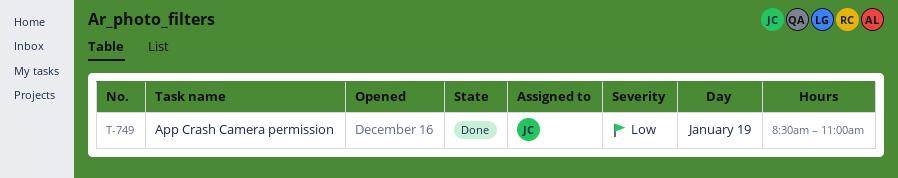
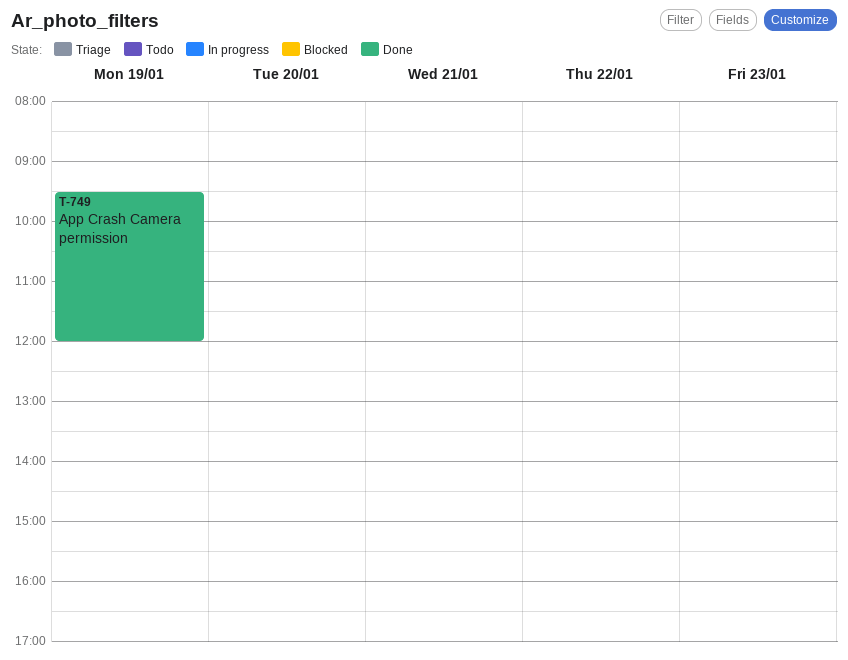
T-749, begins: 08:30 -> 09:30
T-749, ends: 11:00 -> 12:00

